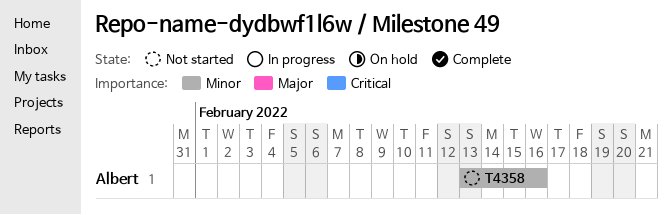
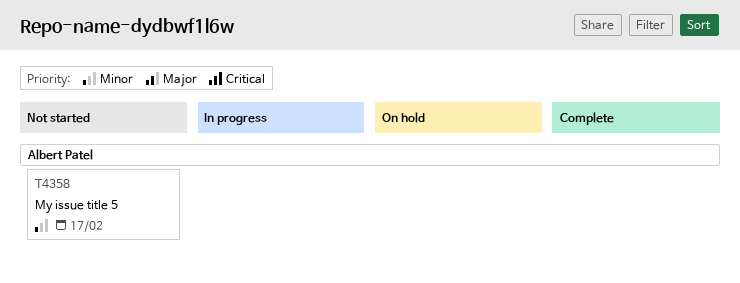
T4358, due: Feb 16 -> Feb 17

